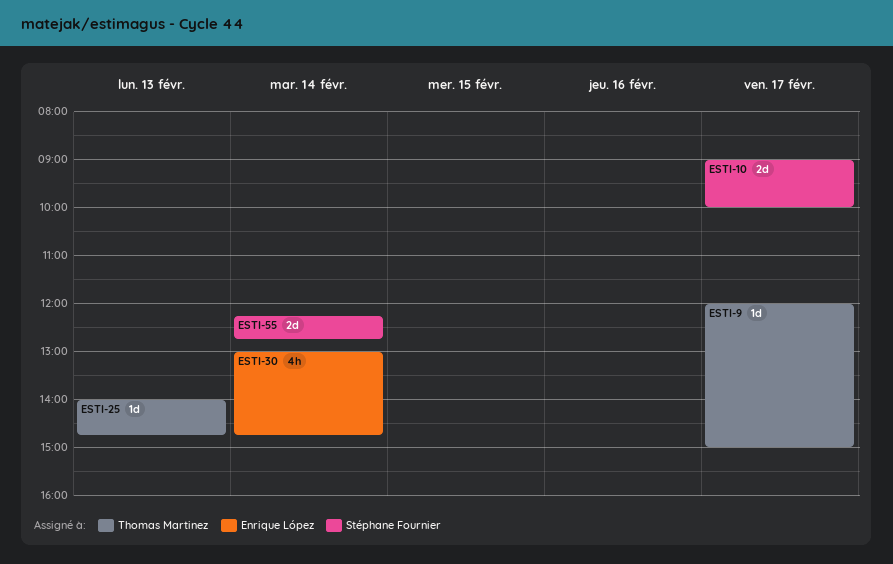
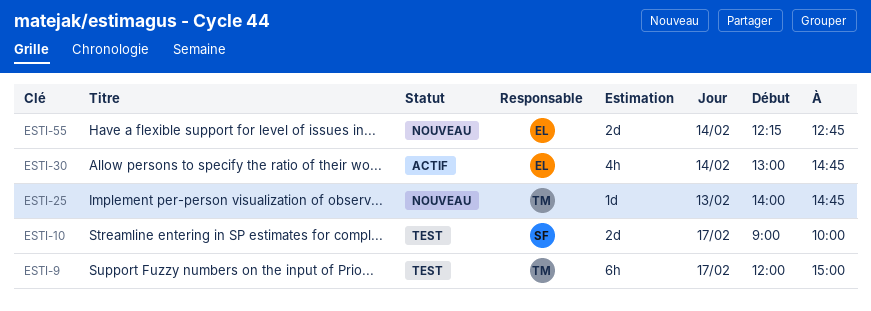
ESTI-9, estimate: 1d -> 6h
ESTI-55, owner: Stéphane Fournier -> Enrique López

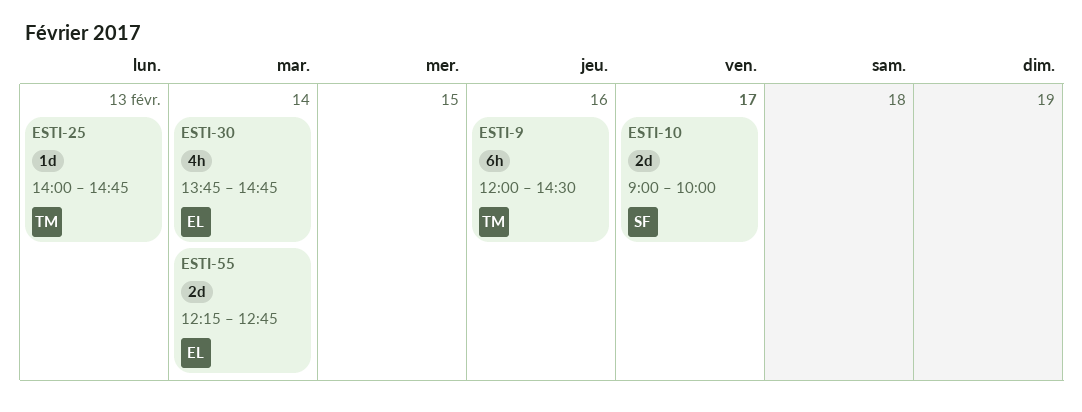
ESTI-9, day: Feb 17 -> Feb 16
ESTI-9, ends: 15:00 -> 14:30
ESTI-30, begins: 13:00 -> 13:45

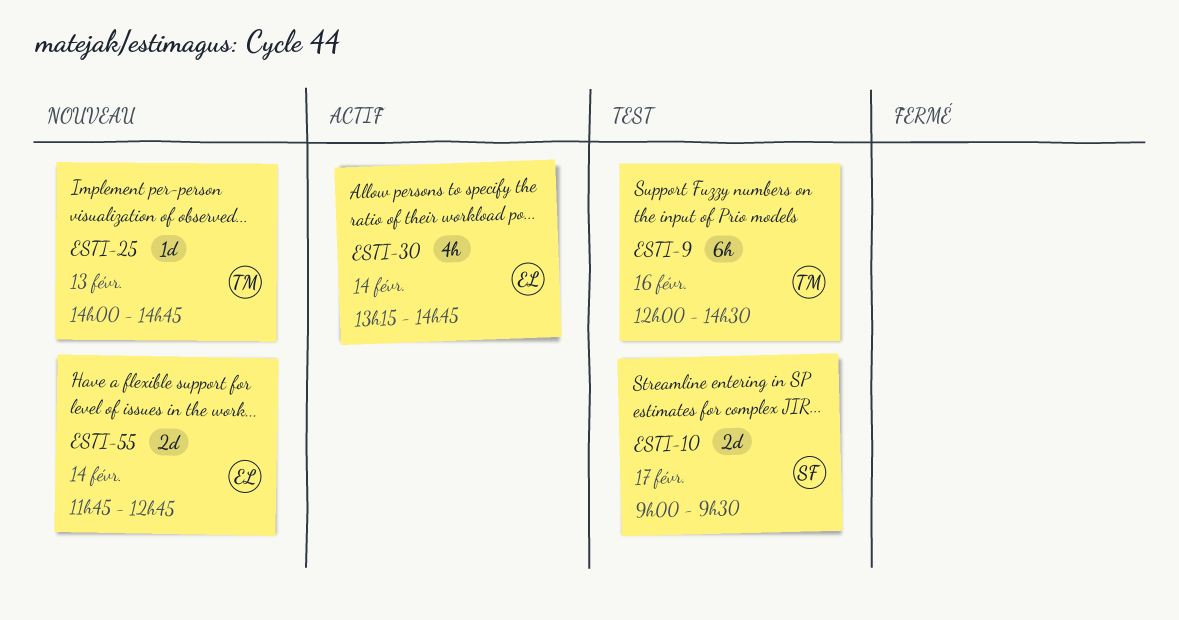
ESTI-10, ends: 10:00 -> 09:30
ESTI-30, begins: 13:45 -> 13:15
ESTI-55, begins: 12:15 -> 11:45

